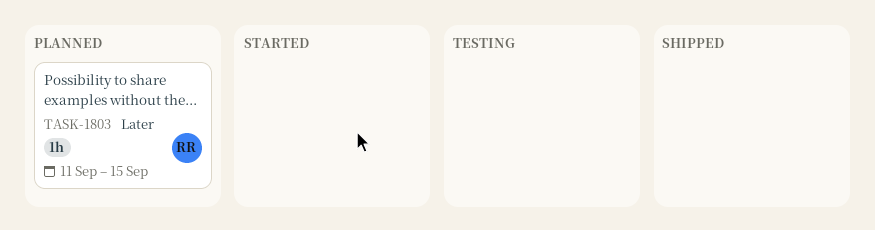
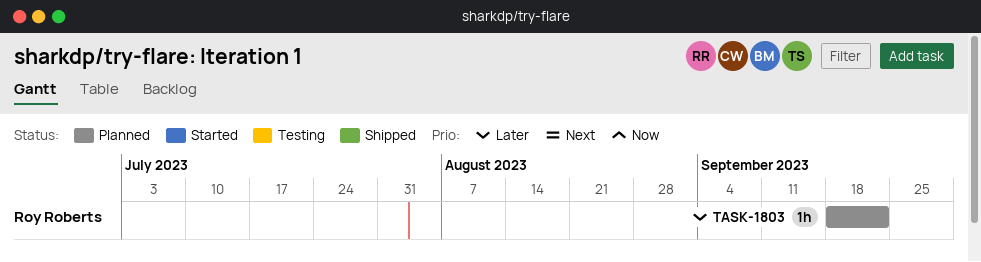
TASK-1803, start: Sep 11 -> Sep 18
TASK-1803, due: Sep 15 -> Sep 22

